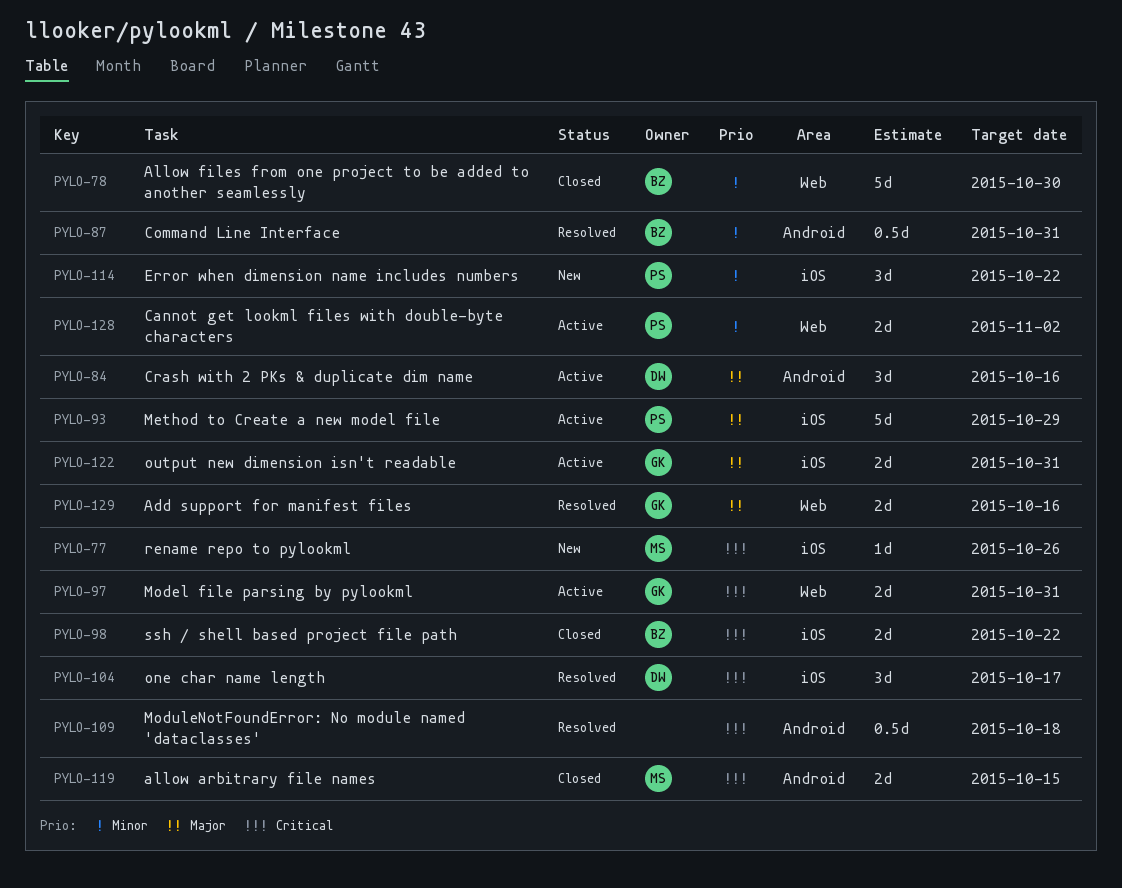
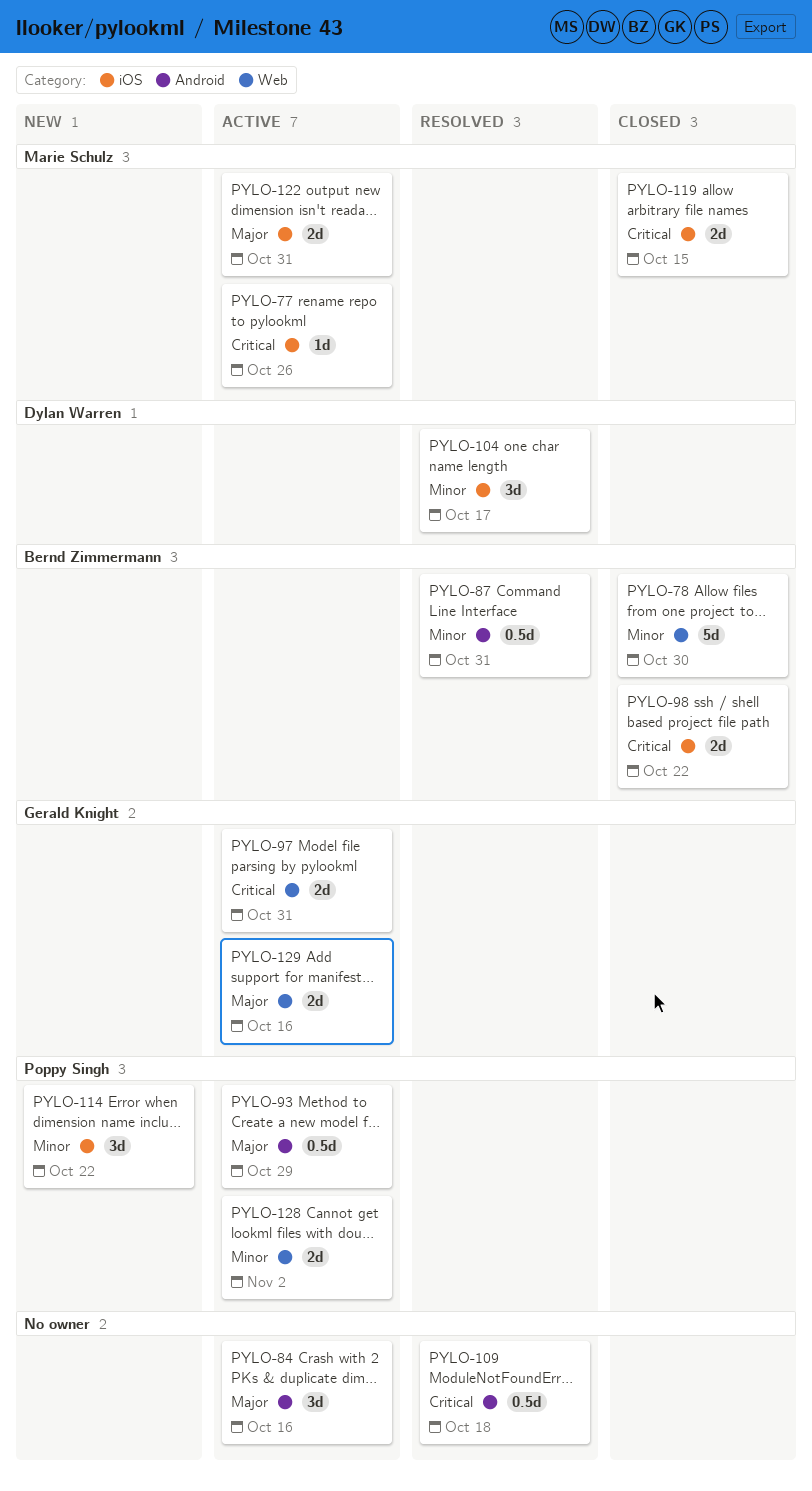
PYLO-77, status: New -> Active
PYLO-84, owner: Dylan Warren -> none
PYLO-93, label: iOS -> Android
PYLO-93, estimate: 5d -> 0.5d
PYLO-104, priority: Critical -> Minor
PYLO-119, label: Android -> iOS
PYLO-122, owner: Gerald Knight -> Marie Schulz
PYLO-129, status: Resolved -> Active

